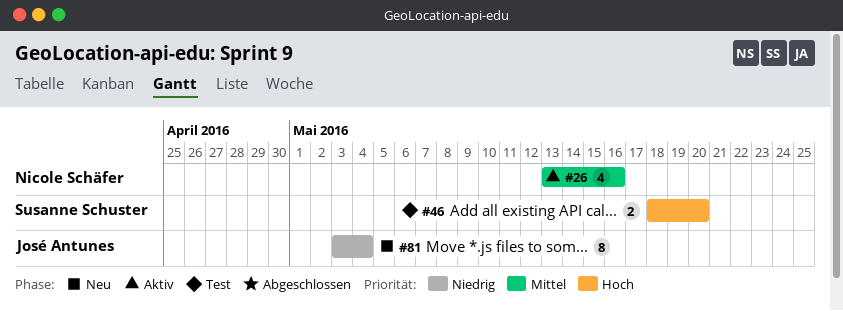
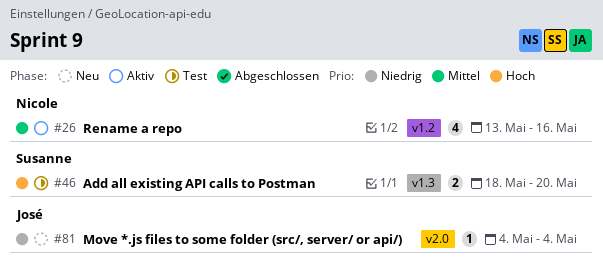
#81, estimate: 8 -> 1
#81, start: May 3 -> May 4

